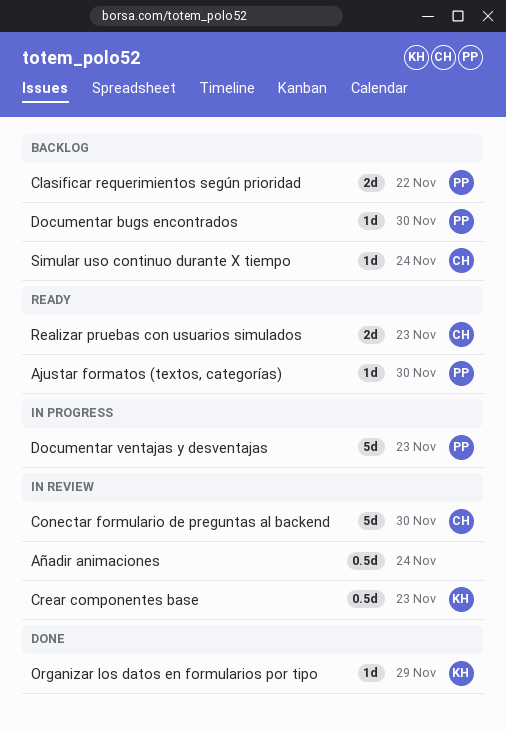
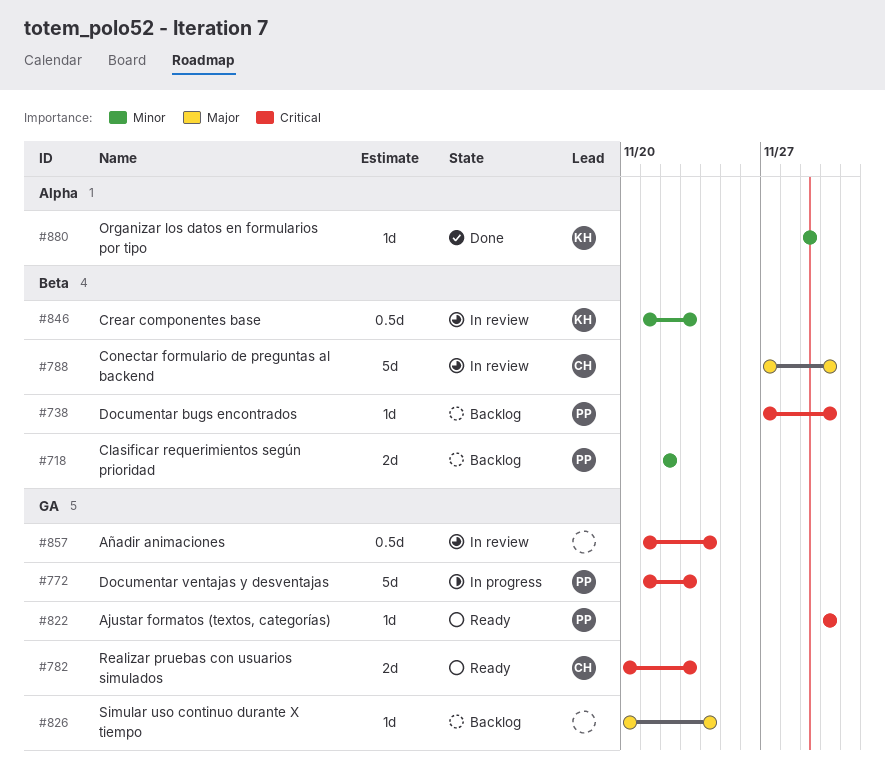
Simular uso continuo durante X tiempo, owner: CH -> none

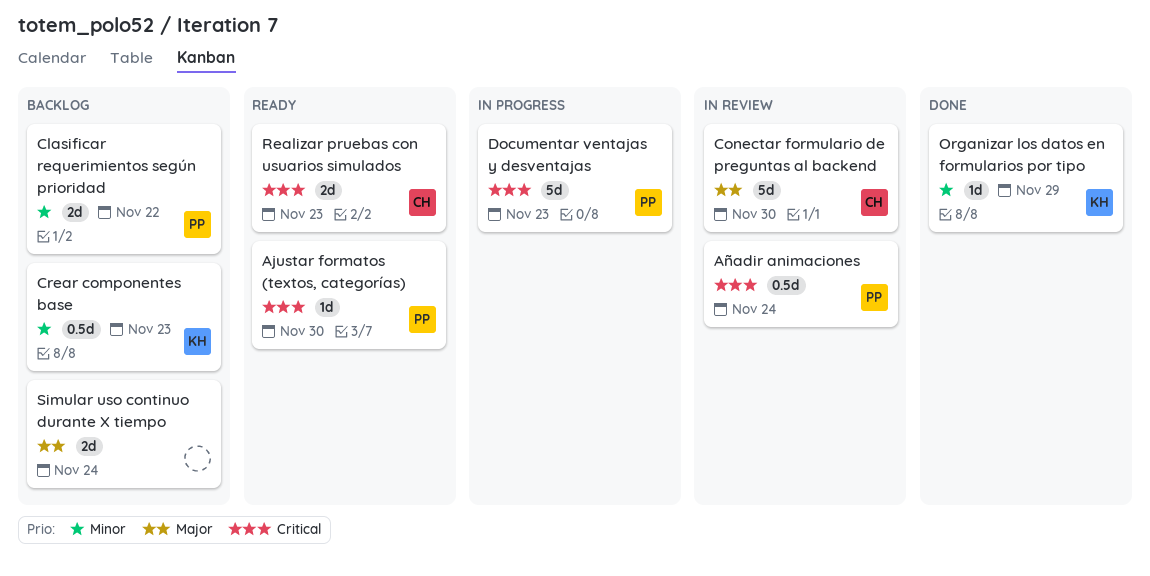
Añadir animaciones, owner: none -> PP
Crear componentes base, status: In review -> Backlog
Documentar bugs encontrados: present -> none
Simular uso continuo durante X tiempo, estimate: 1d -> 2d

